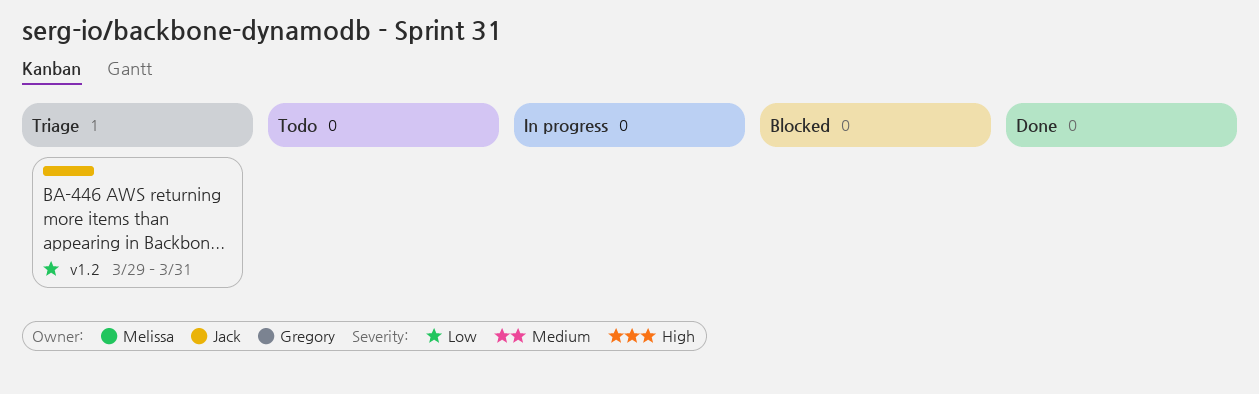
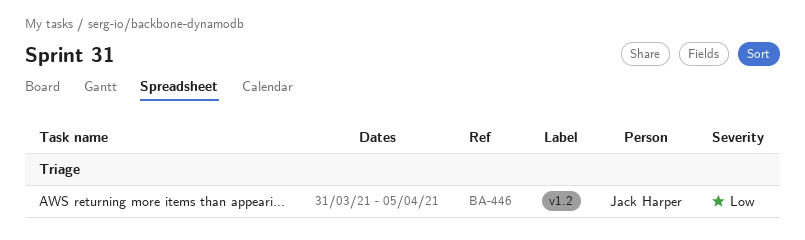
BA-446, start: Mar 29 -> Mar 31
BA-446, due: Mar 31 -> Apr 5

